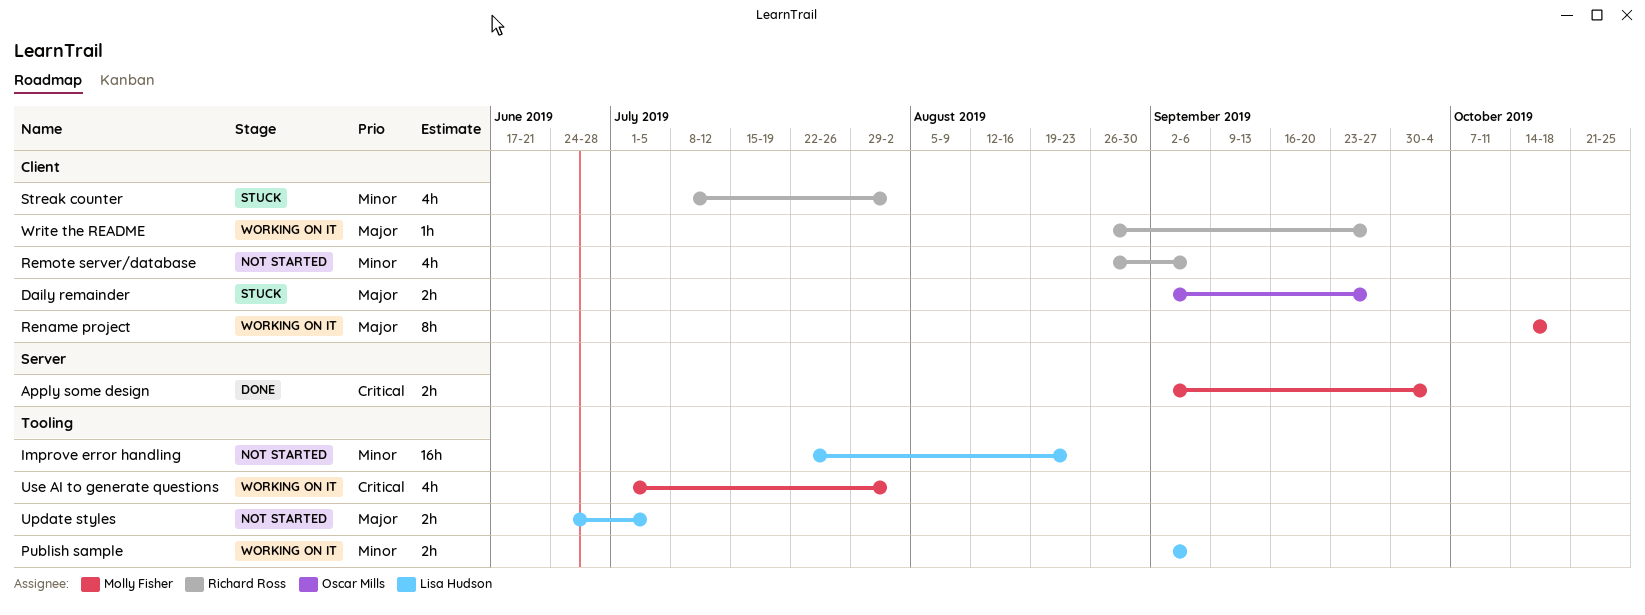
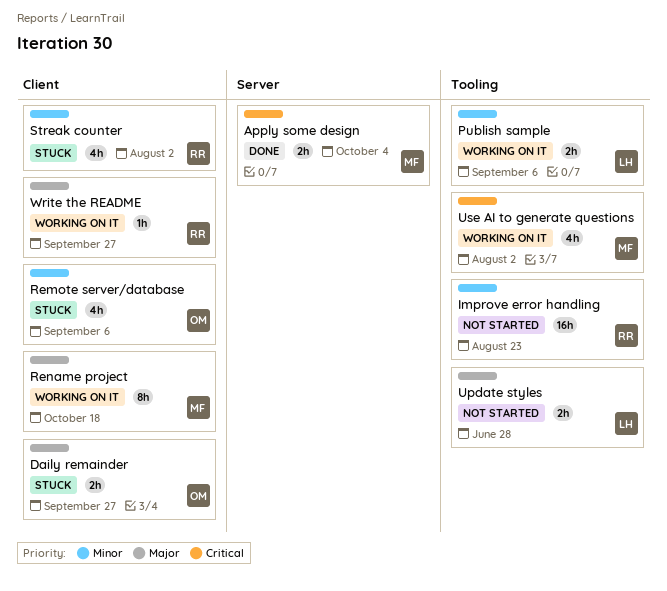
Improve error handling, owner: Lisa Hudson -> Richard Ross
Remote server/database, status: Not started -> Stuck
Remote server/database, owner: Richard Ross -> Oscar Mills
Update styles, due: Jul 5 -> Jun 28

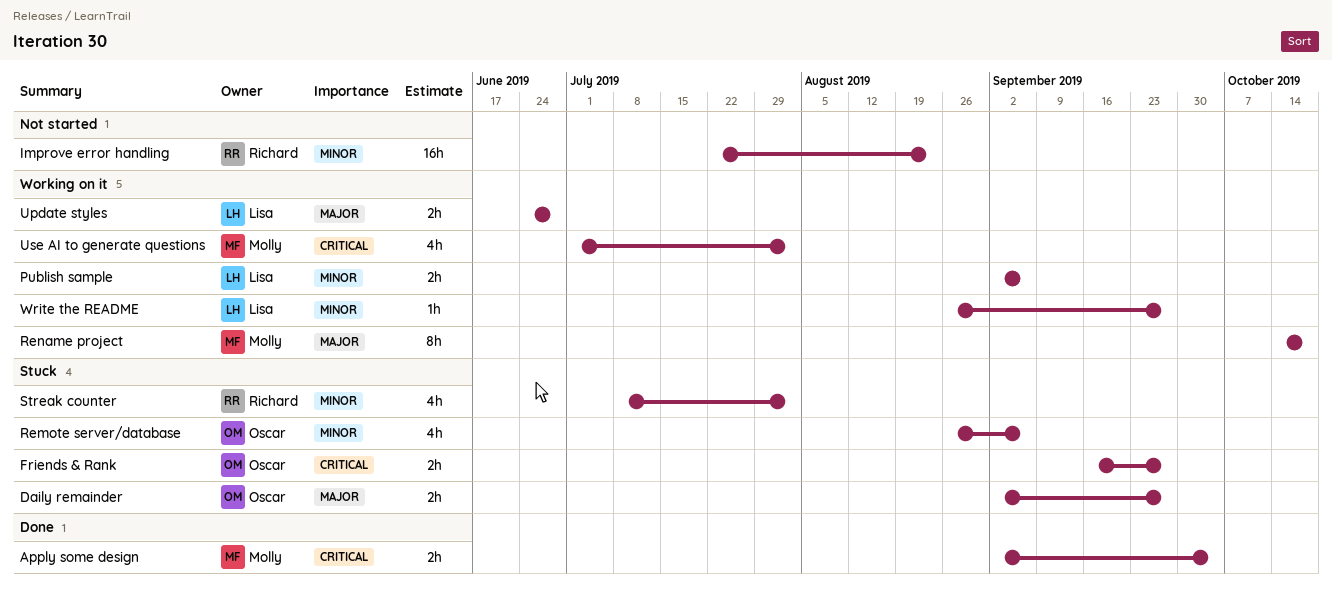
Friends & Rank: none -> present
Update styles, status: Not started -> Working on it
Write the README, owner: Richard -> Lisa
Write the README, priority: Major -> Minor

